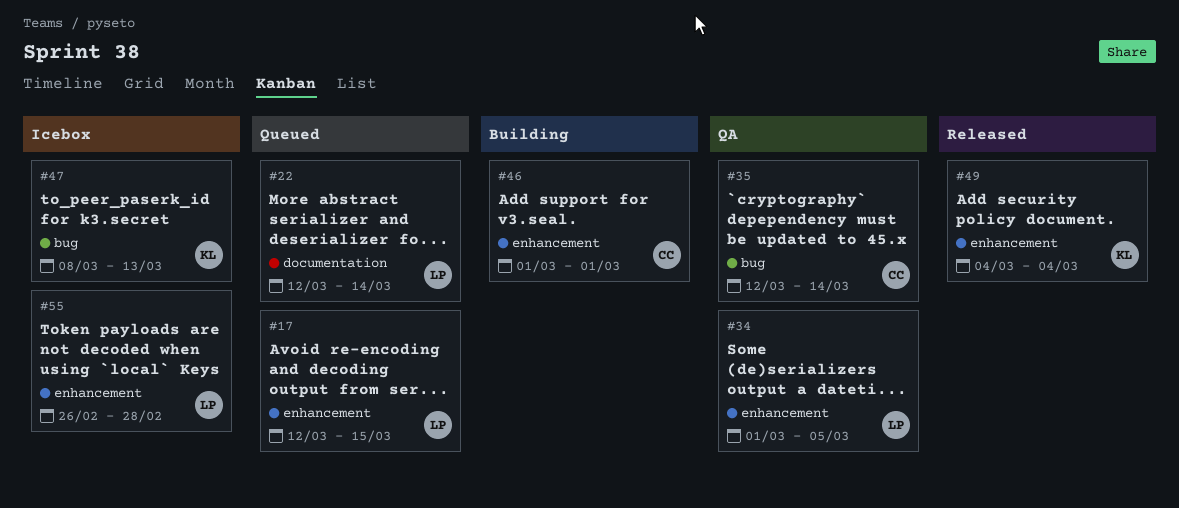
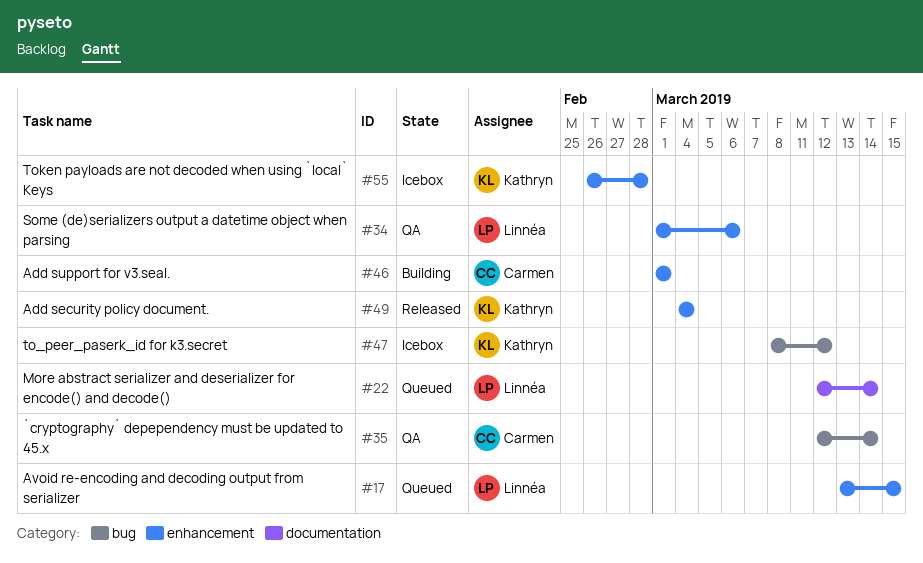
#17, start: Mar 12 -> Mar 13
#34, due: Mar 5 -> Mar 6
#47, due: Mar 13 -> Mar 12
#55, owner: Linnéa -> Kathryn

